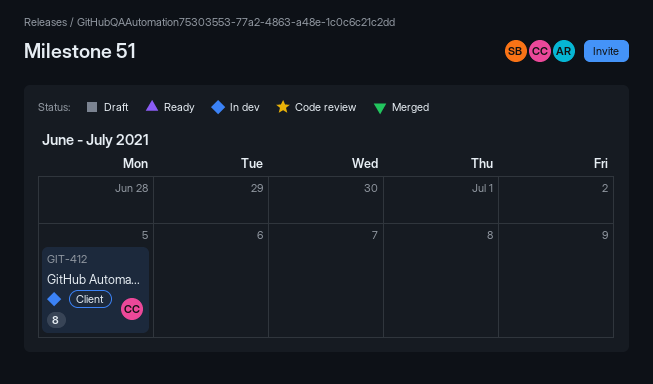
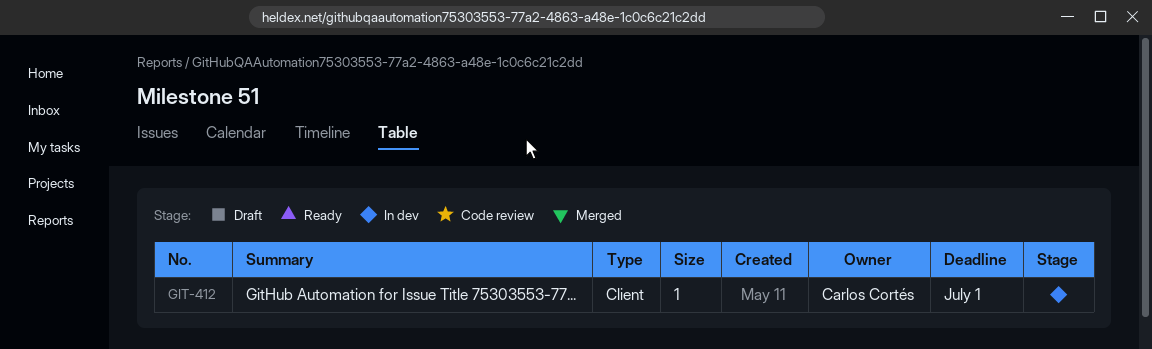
GIT-412, estimate: 8 -> 1
GIT-412, due: Jul 5 -> Jul 1

